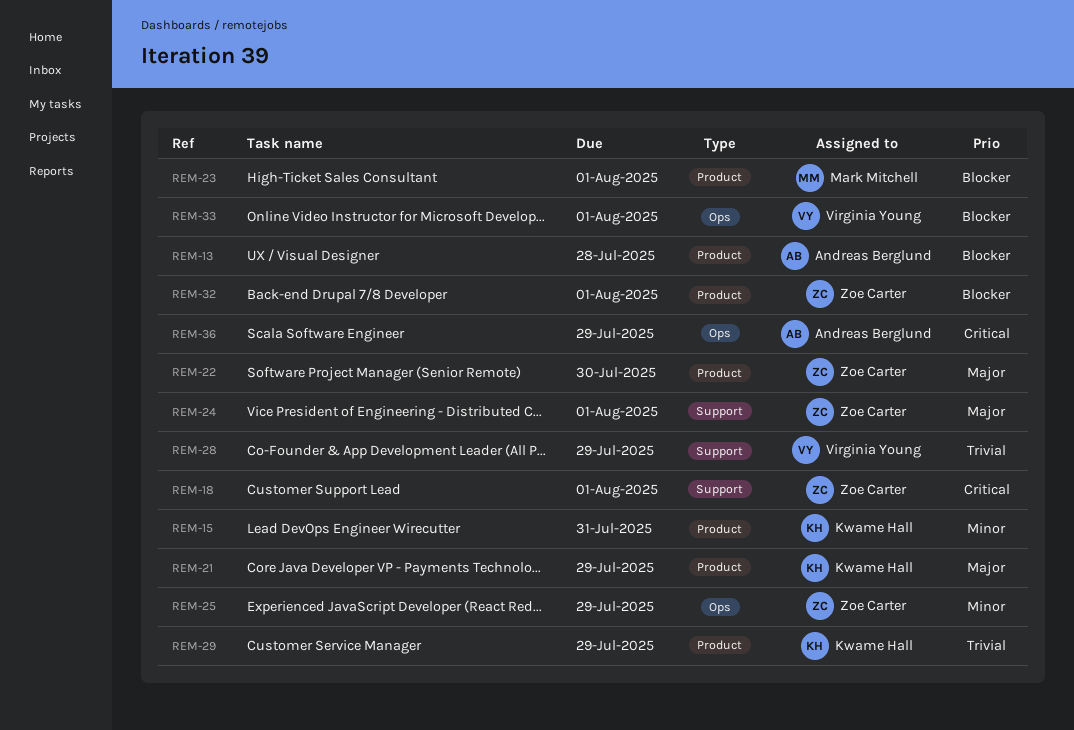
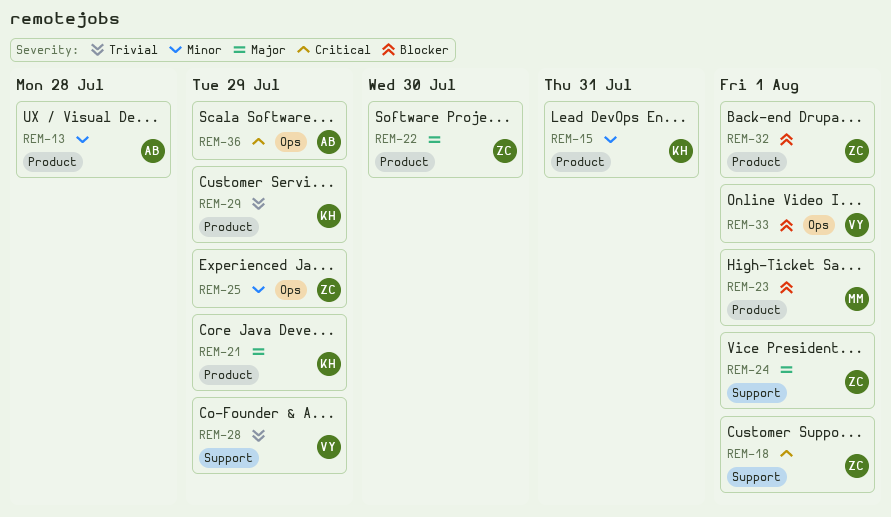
REM-13, priority: Blocker -> Minor

